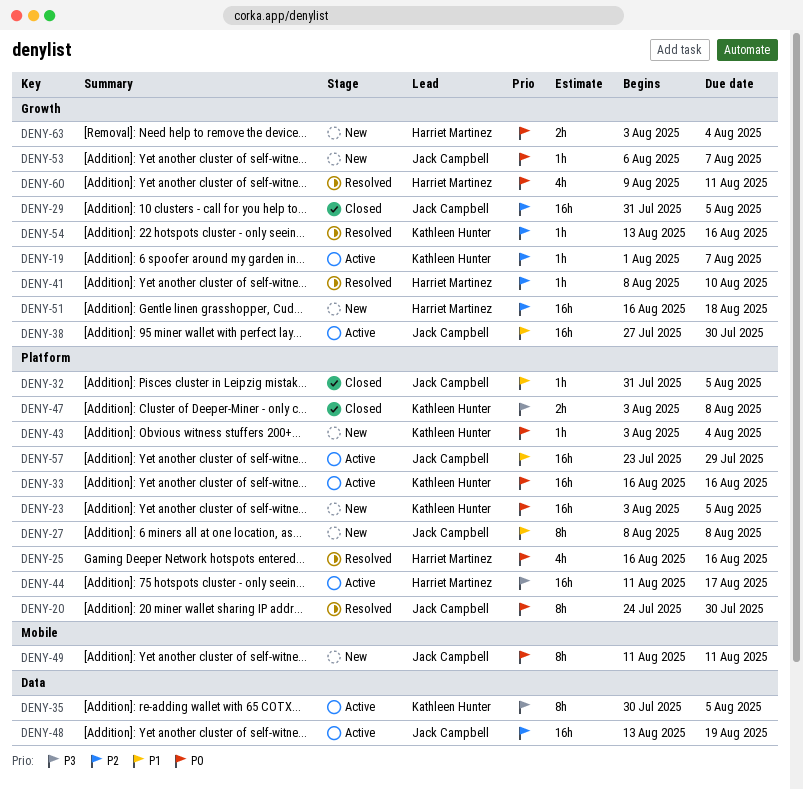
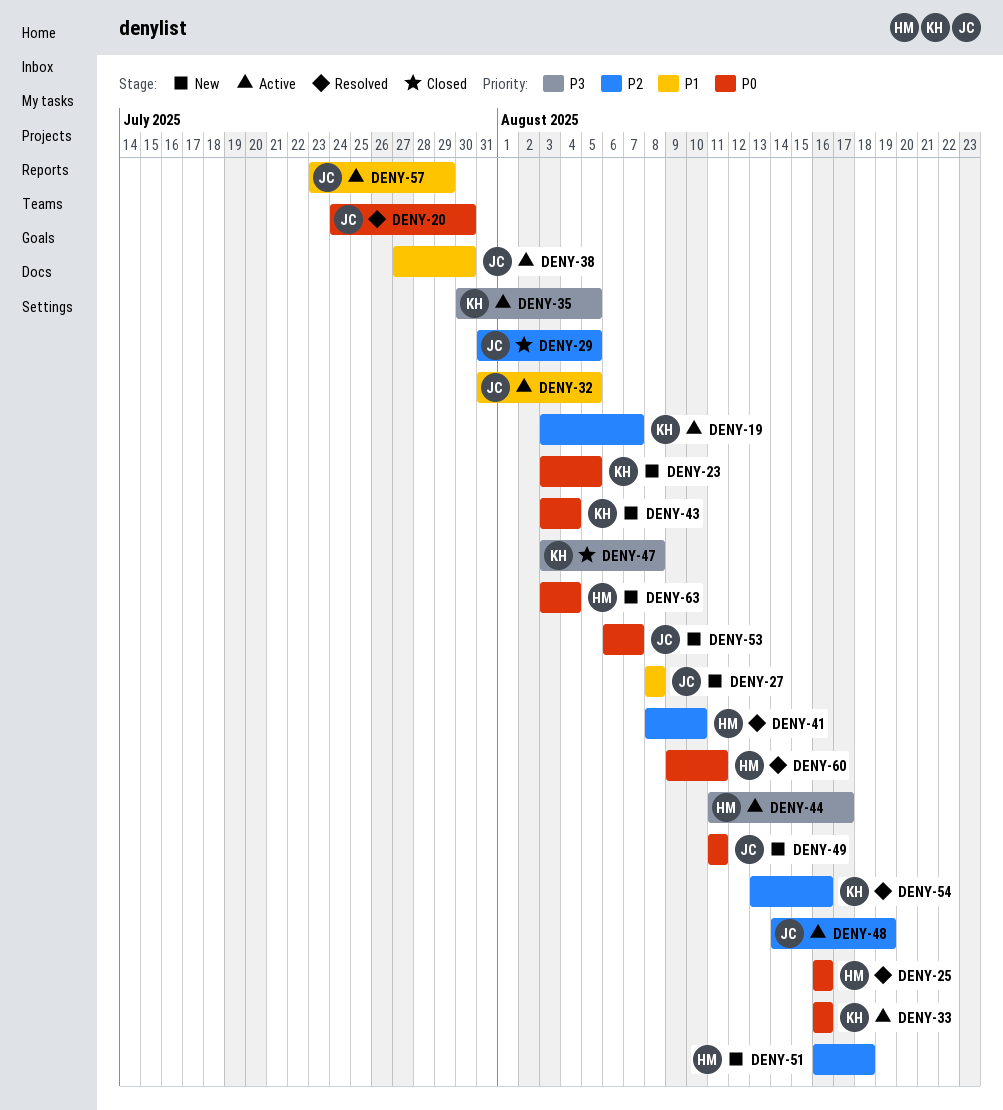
DENY-19, start: Aug 1 -> Aug 3
DENY-32, status: Closed -> Active
DENY-48, start: Aug 13 -> Aug 14

